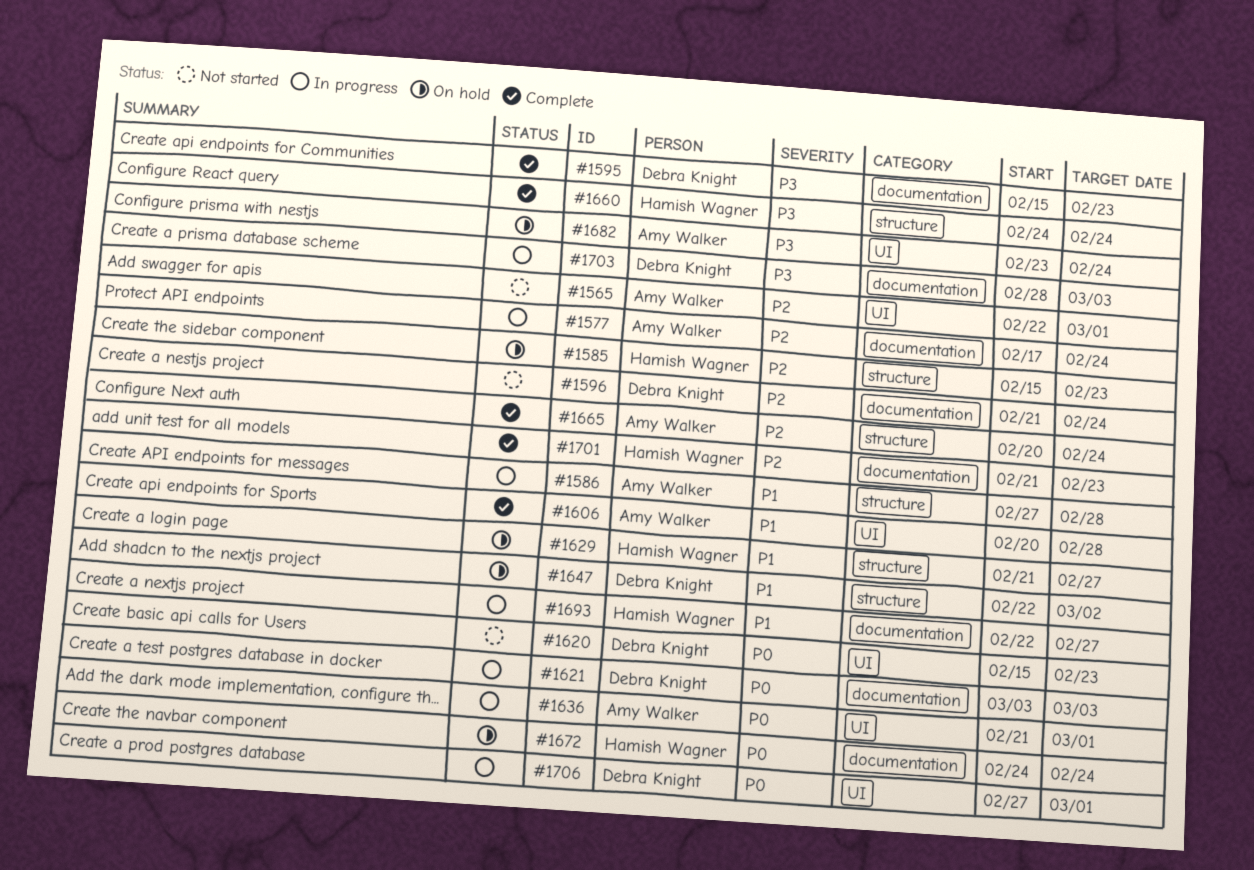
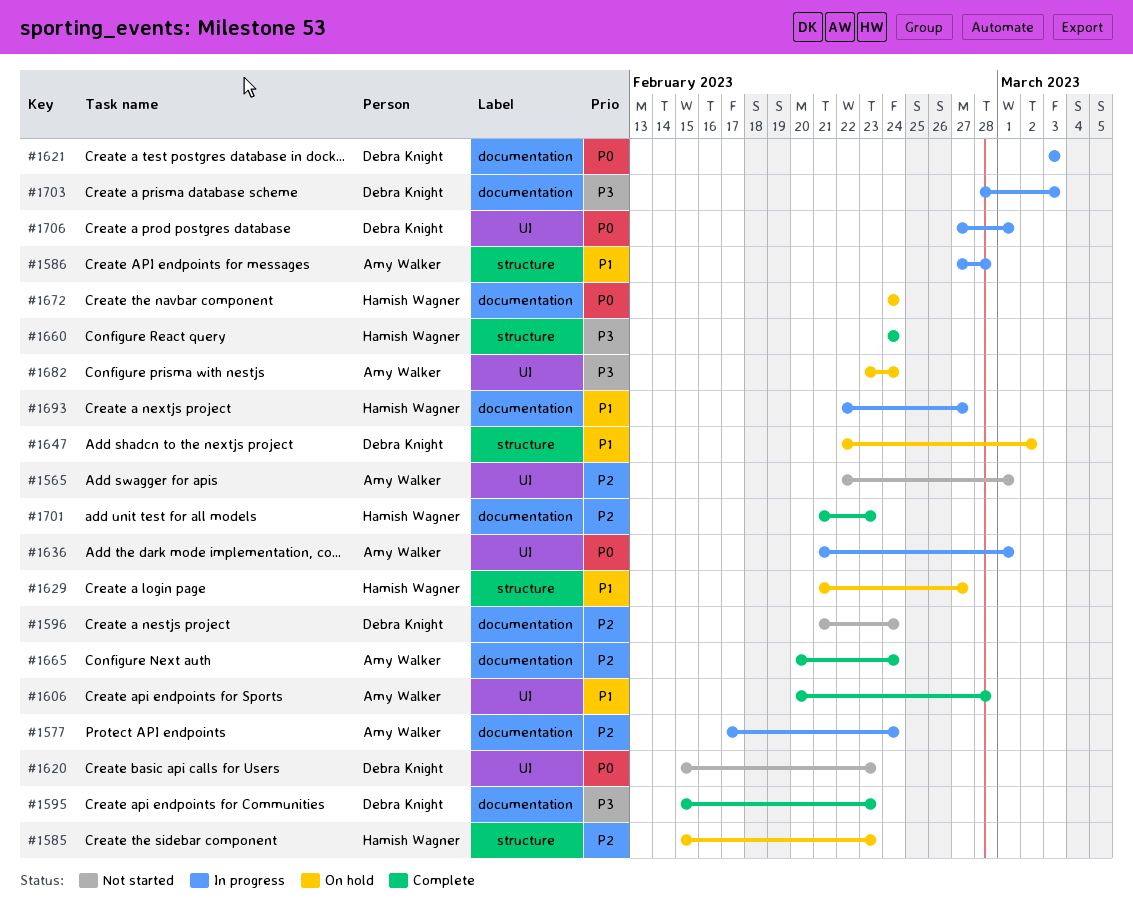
#1665, label: structure -> documentation

